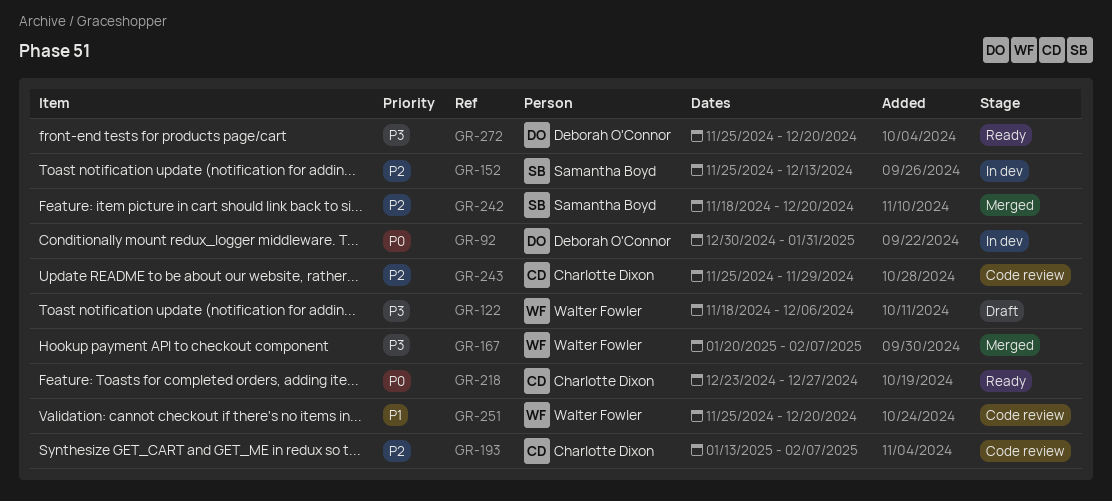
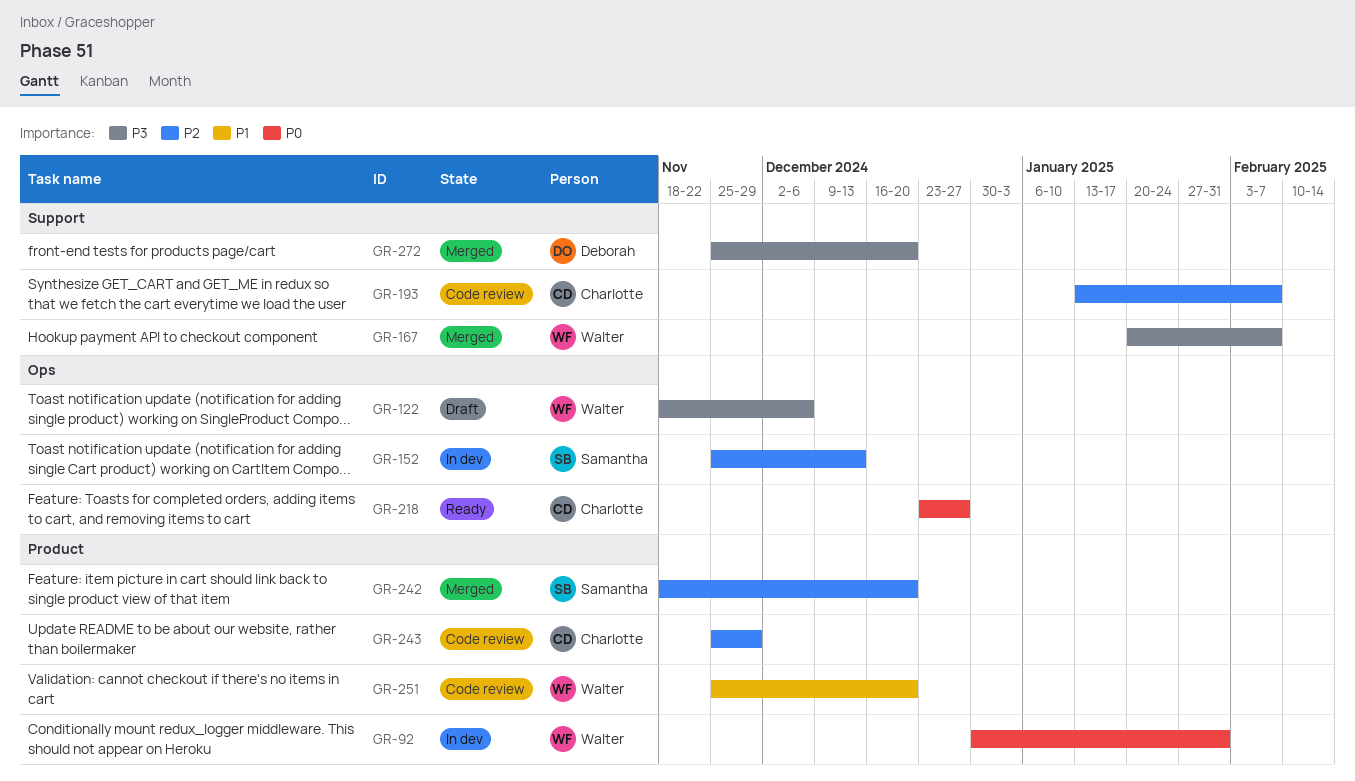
GR-92, owner: Deborah O'Connor -> Walter Fowler
GR-272, status: Ready -> Merged

